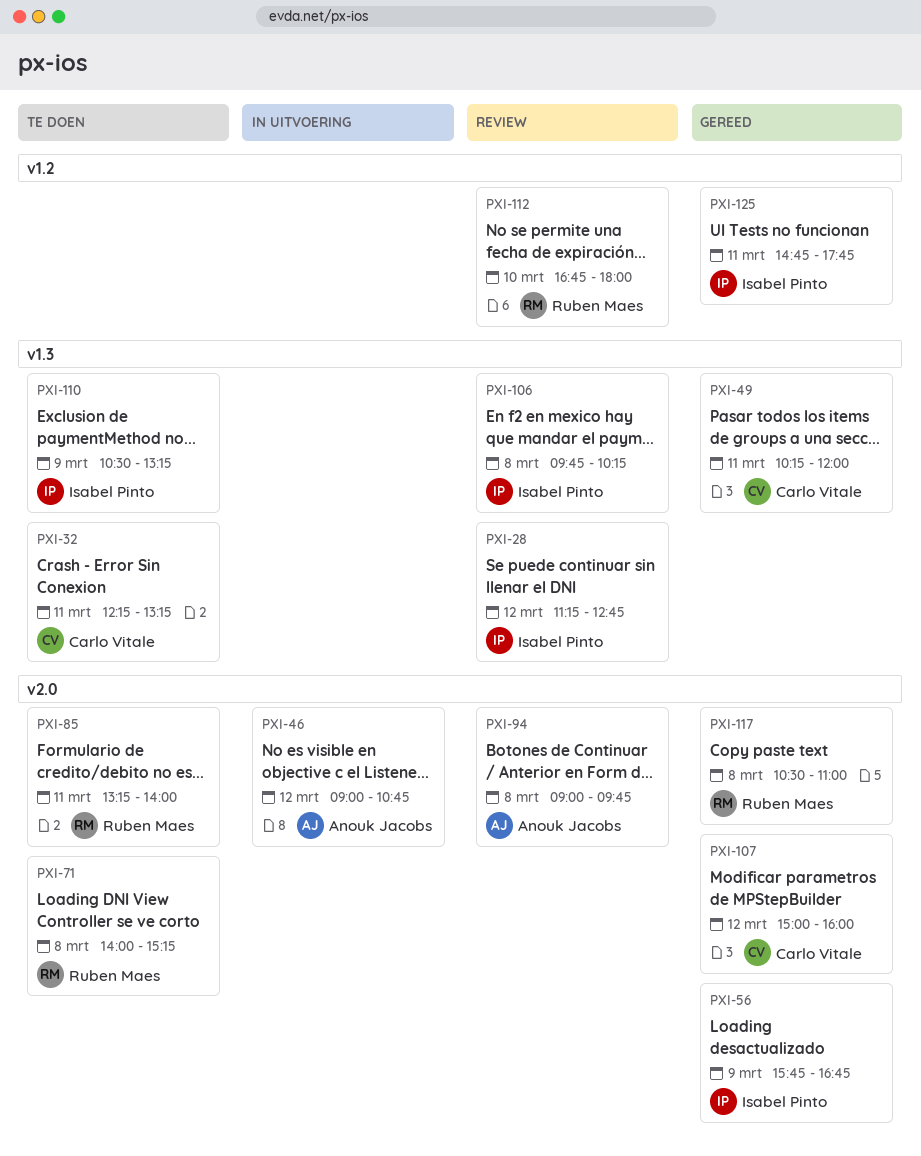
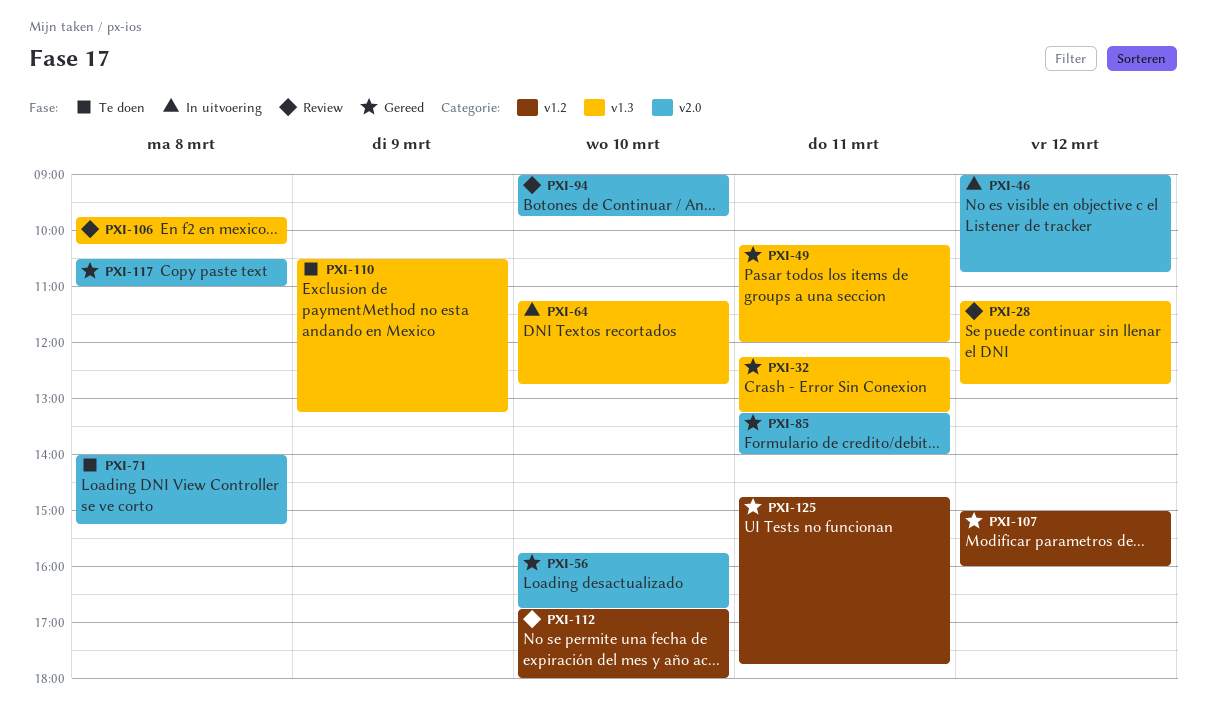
PXI-32, status: Te doen -> Gereed
PXI-56, day: Mar 9 -> Mar 10
PXI-64: none -> present
PXI-85, status: Te doen -> Gereed
PXI-94, day: Mar 8 -> Mar 10
PXI-107, label: v2.0 -> v1.2

